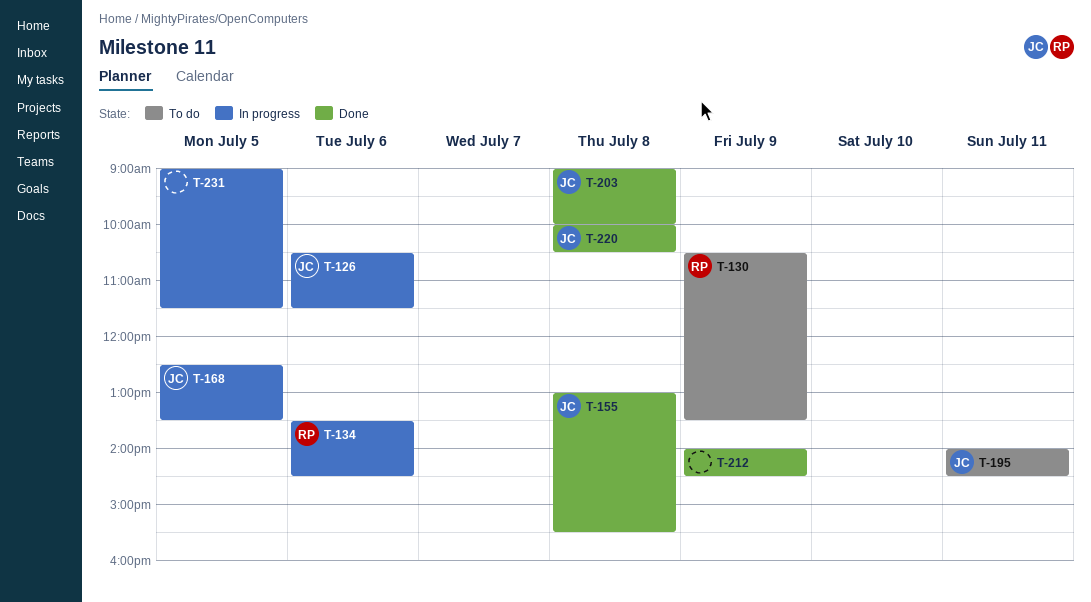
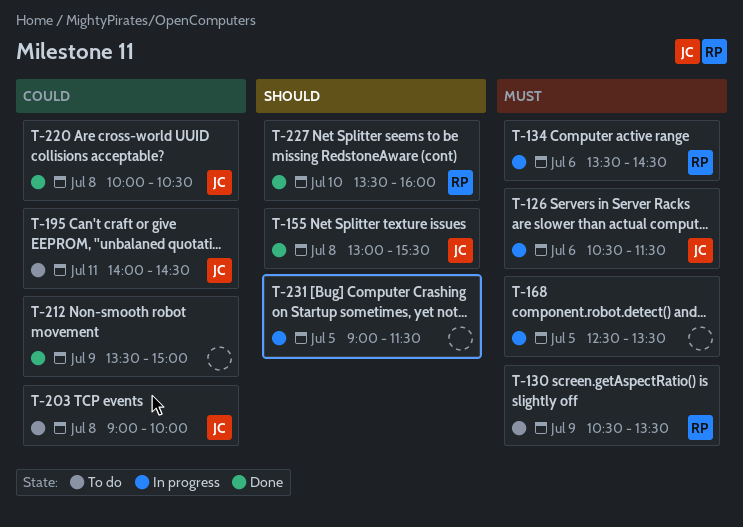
T-168, owner: JC -> none
T-203, status: Done -> To do
T-212, begins: 14:00 -> 13:30
T-212, ends: 14:30 -> 15:00
T-227: none -> present

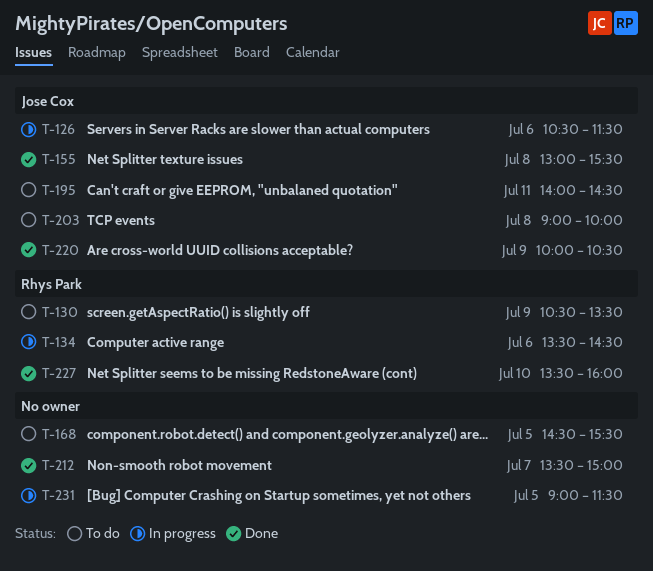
T-168, status: In progress -> To do
T-168, begins: 12:30 -> 14:30
T-168, ends: 13:30 -> 15:30
T-212, day: Jul 9 -> Jul 7
T-220, day: Jul 8 -> Jul 9

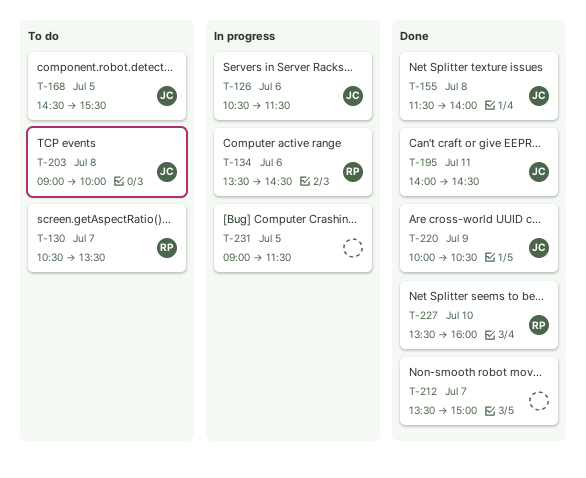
T-130, day: Jul 9 -> Jul 7
T-155, begins: 13:00 -> 11:30
T-155, ends: 15:30 -> 14:00
T-168, owner: none -> Jose Cox
T-195, status: To do -> Done

